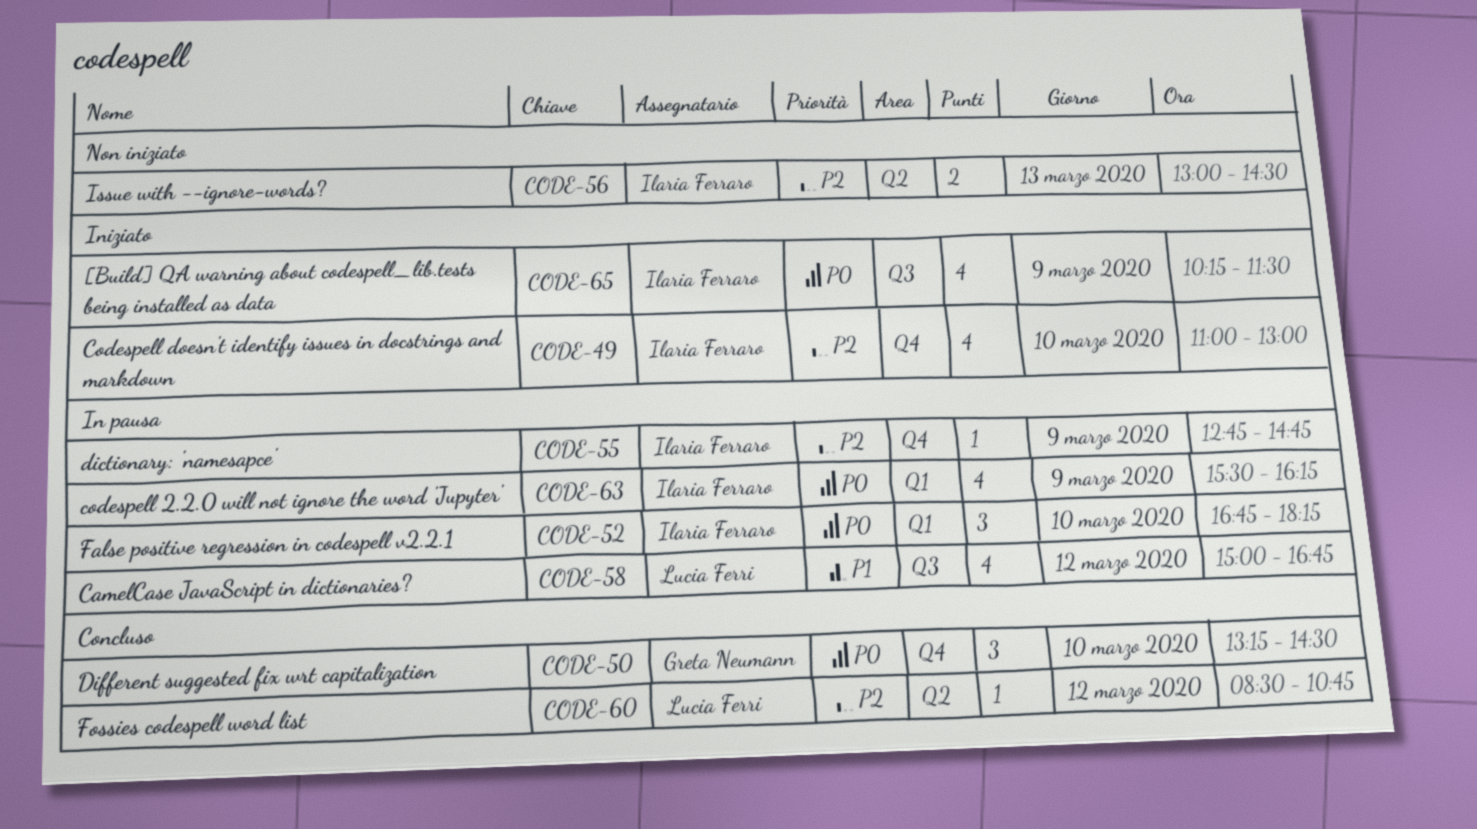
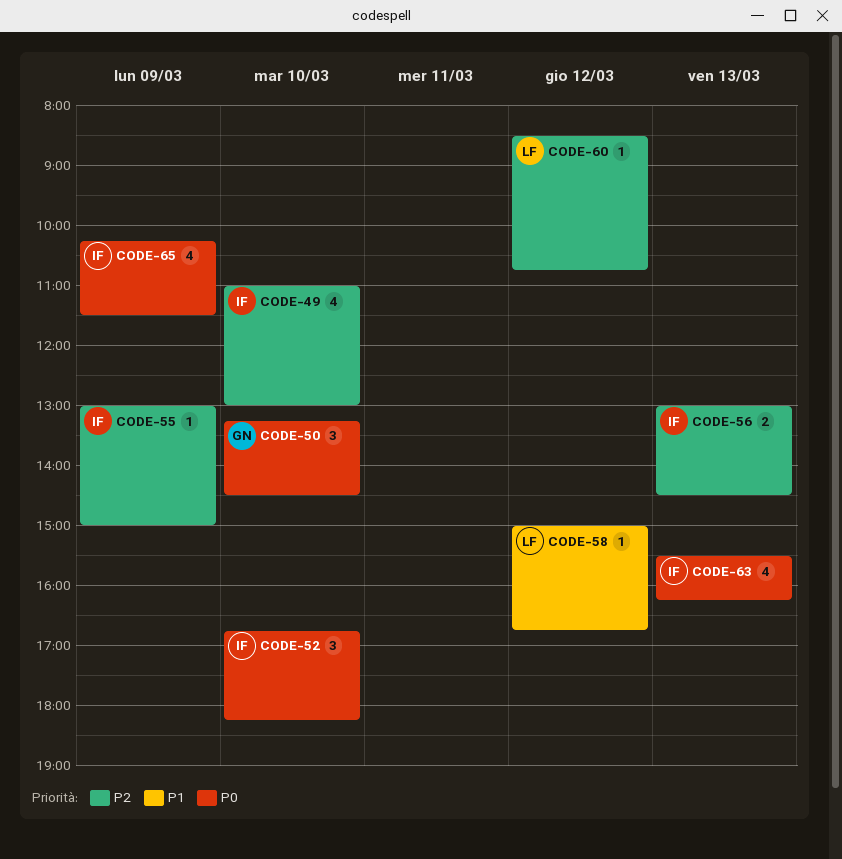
CODE-55, begins: 12:45 -> 13:00
CODE-55, ends: 14:45 -> 15:00
CODE-58, estimate: 4 -> 1
CODE-63, day: Mar 9 -> Mar 13

